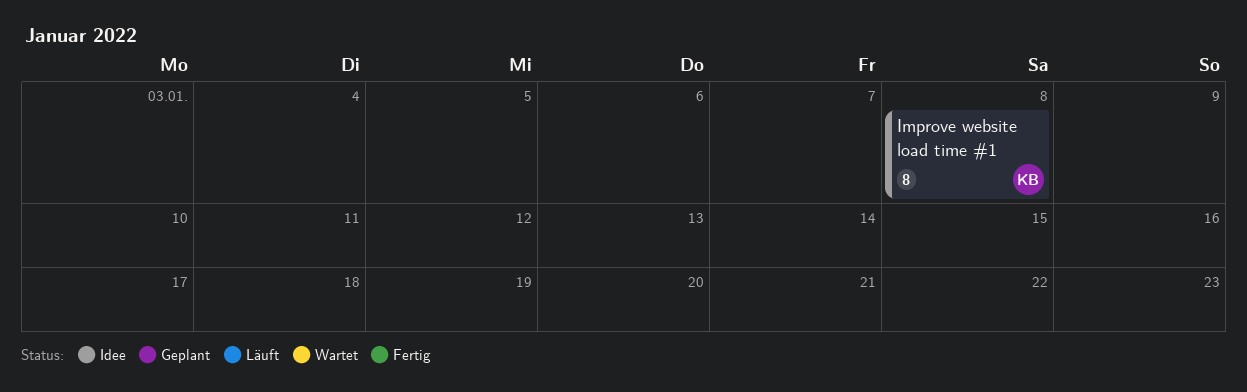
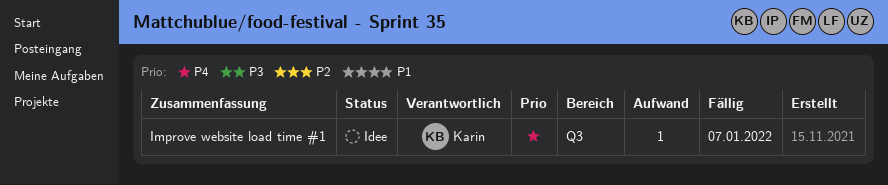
Improve website load time #1, estimate: 8 -> 1
Improve website load time #1, due: Jan 8 -> Jan 7

